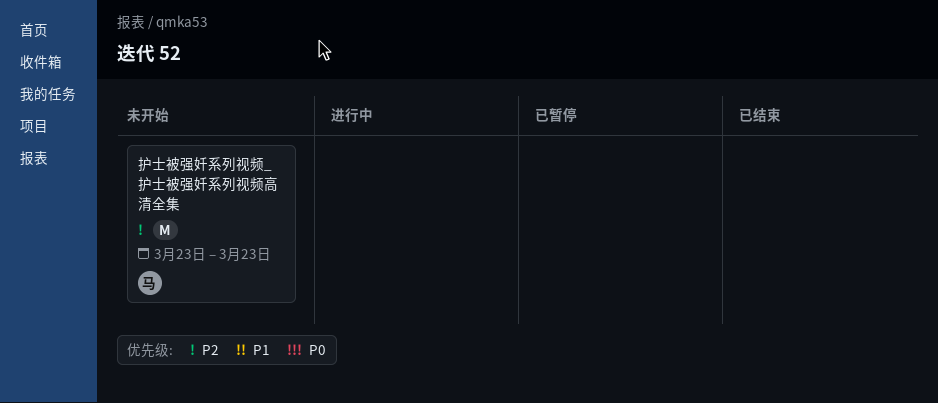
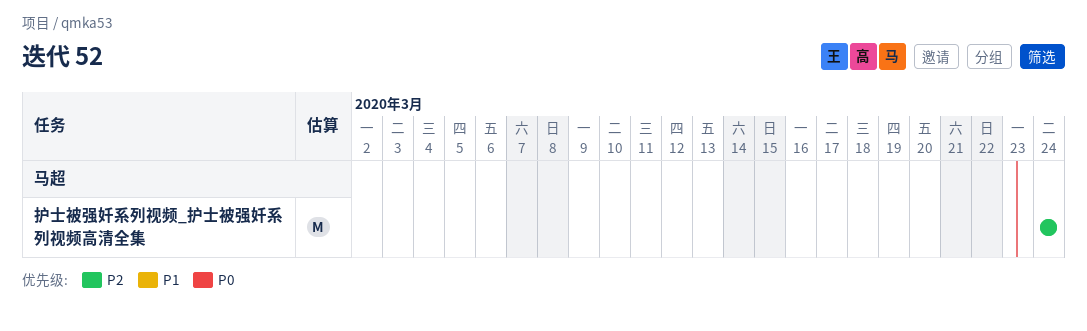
护士被强奷系列视频_护士被强奷系列视频高清全集, start: Mar 23 -> Mar 24
护士被强奷系列视频_护士被强奷系列视频高清全集, due: Mar 23 -> Mar 24

